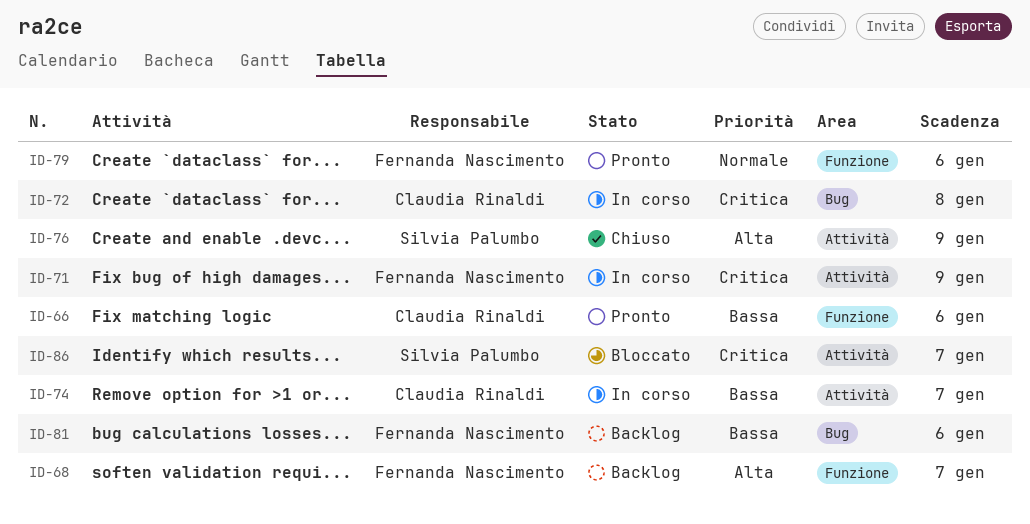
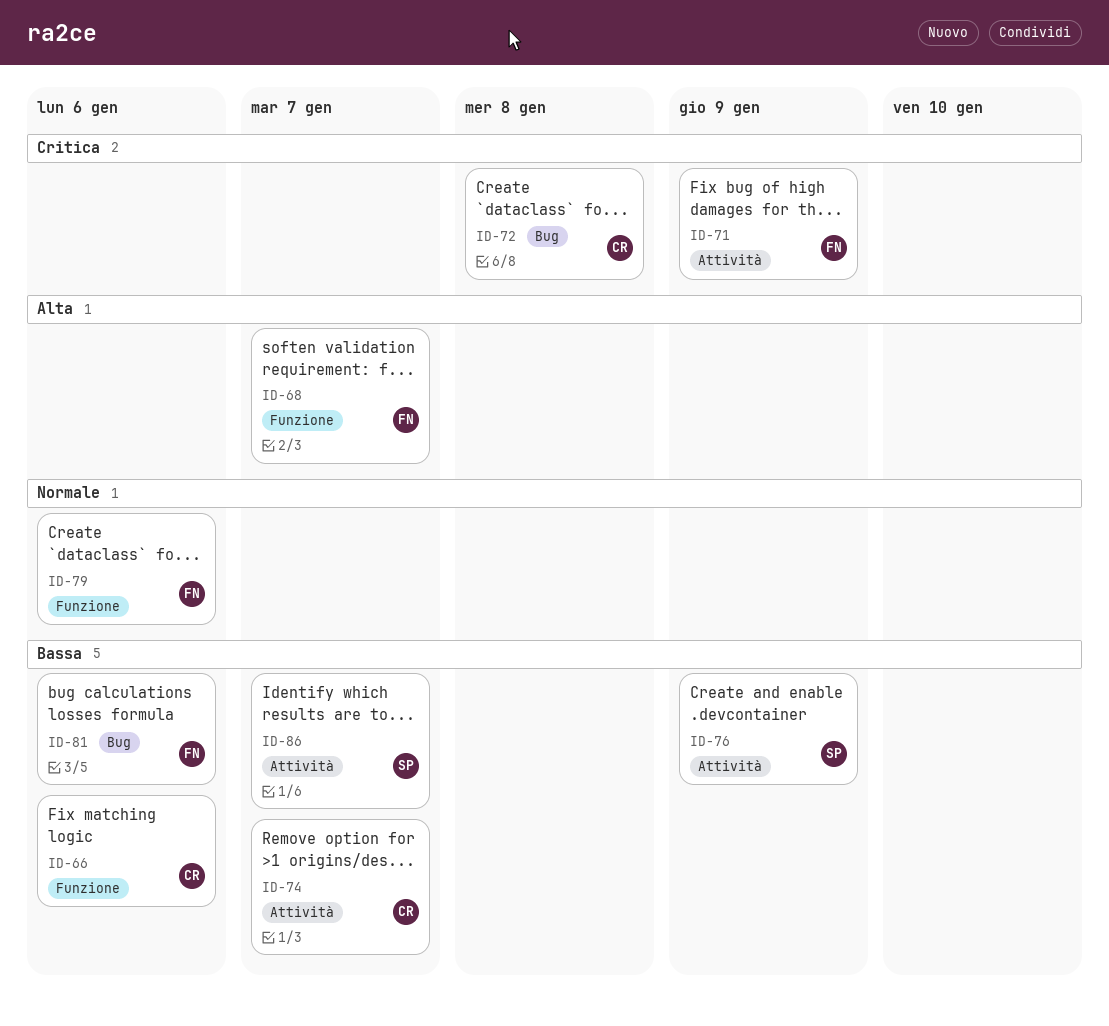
ID-76, priority: Alta -> Bassa
ID-86, priority: Critica -> Bassa

